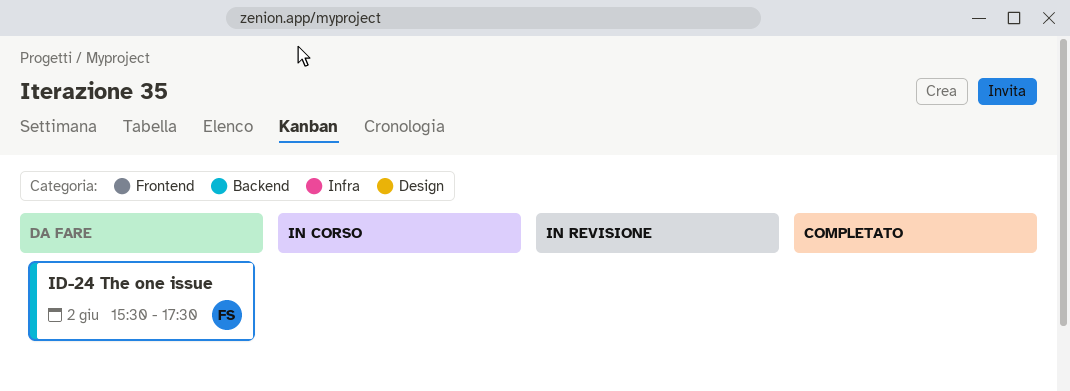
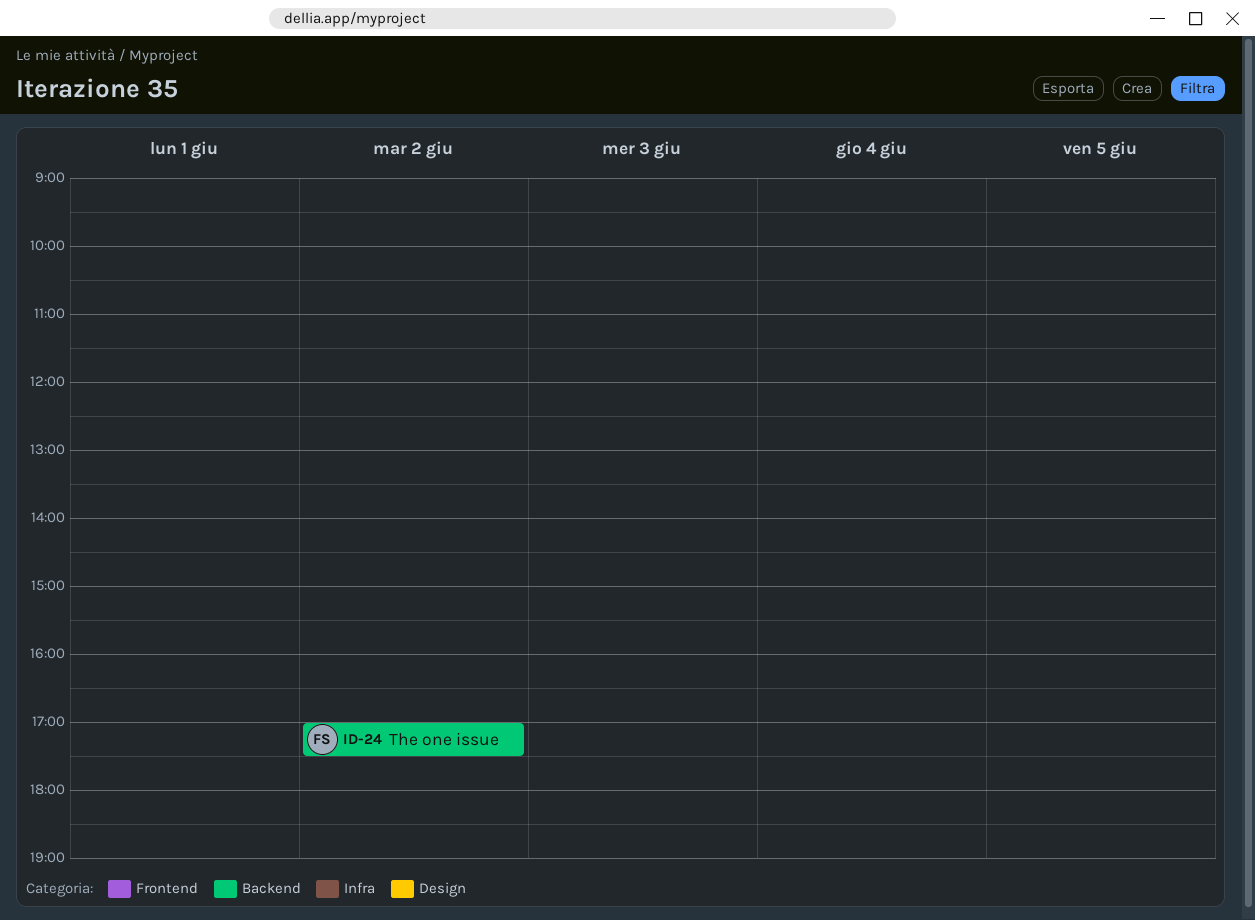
ID-24, begins: 15:30 -> 17:00

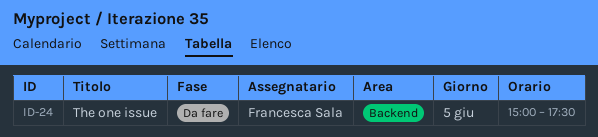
ID-24, day: Jun 2 -> Jun 5
ID-24, begins: 17:00 -> 15:00

